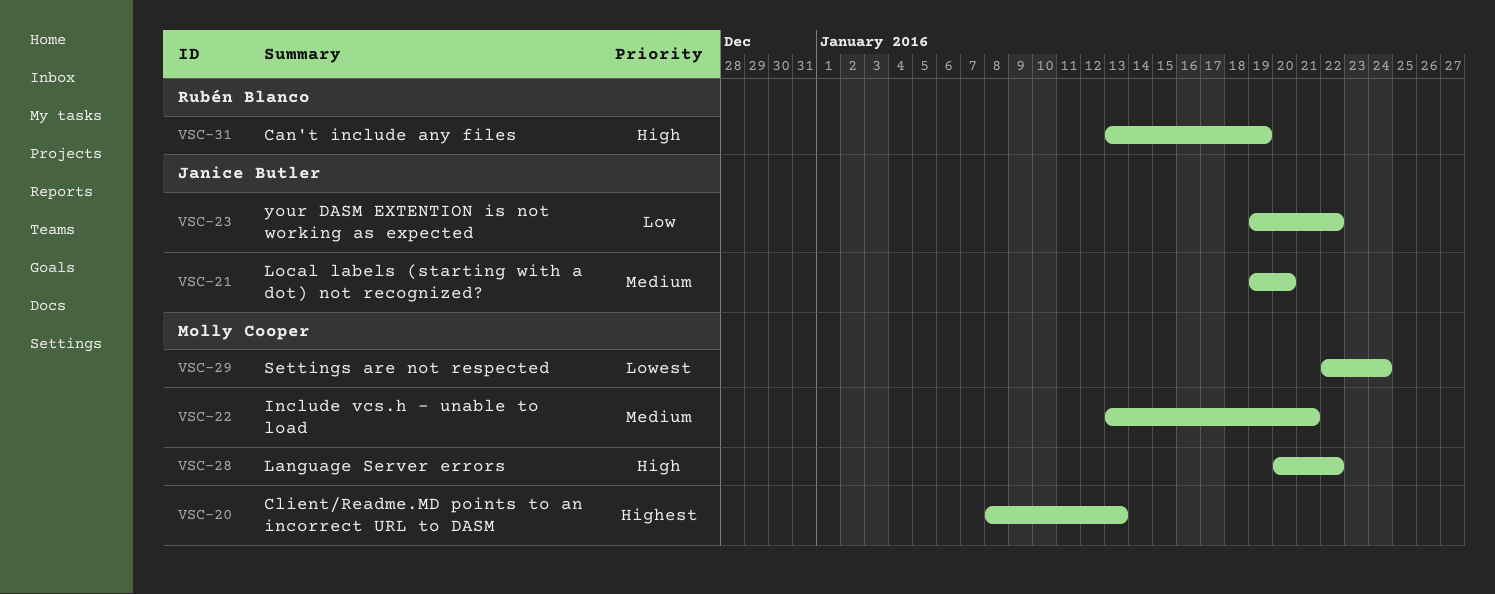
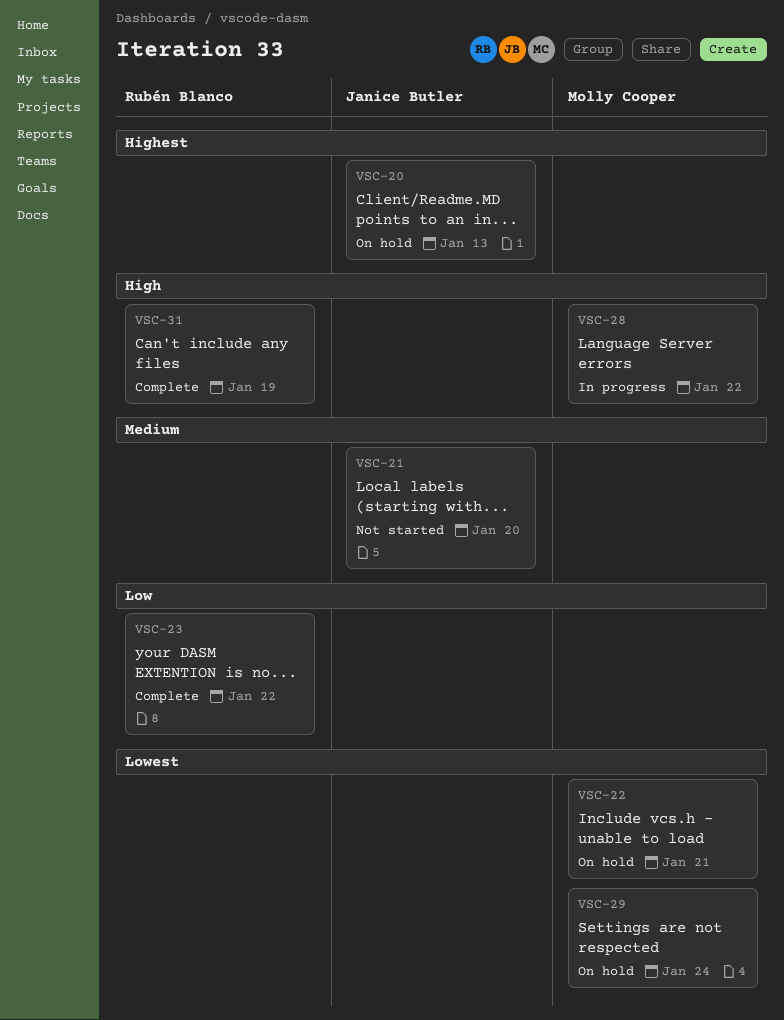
VSC-20, owner: Molly Cooper -> Janice Butler
VSC-22, priority: Medium -> Lowest
VSC-23, owner: Janice Butler -> Rubén Blanco

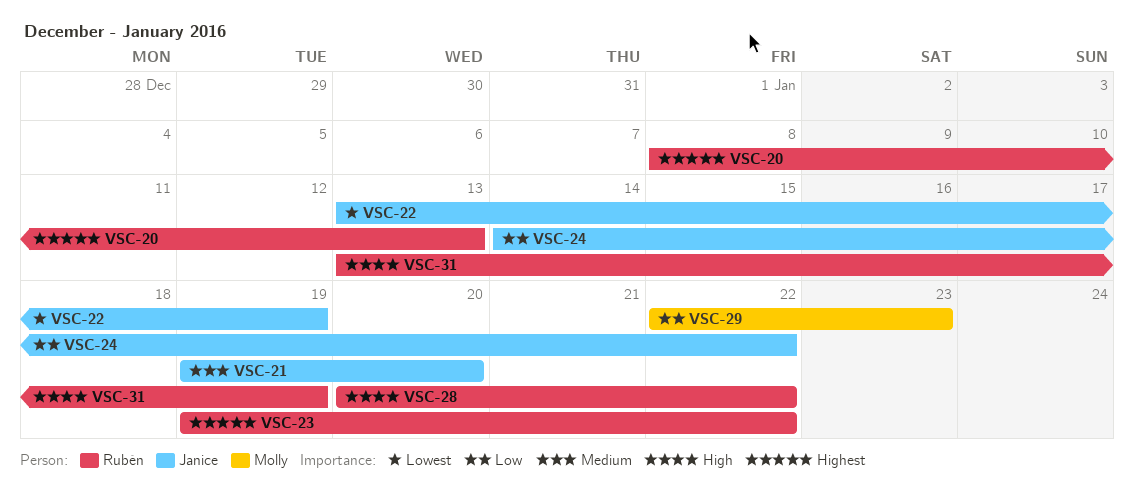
VSC-20, owner: Janice Butler -> Rubén Blanco
VSC-22, owner: Molly Cooper -> Janice Butler
VSC-22, due: Jan 21 -> Jan 19
VSC-23, priority: Low -> Highest
VSC-24: none -> present
VSC-28, owner: Molly Cooper -> Rubén Blanco
VSC-29, priority: Lowest -> Low
VSC-29, due: Jan 24 -> Jan 23

